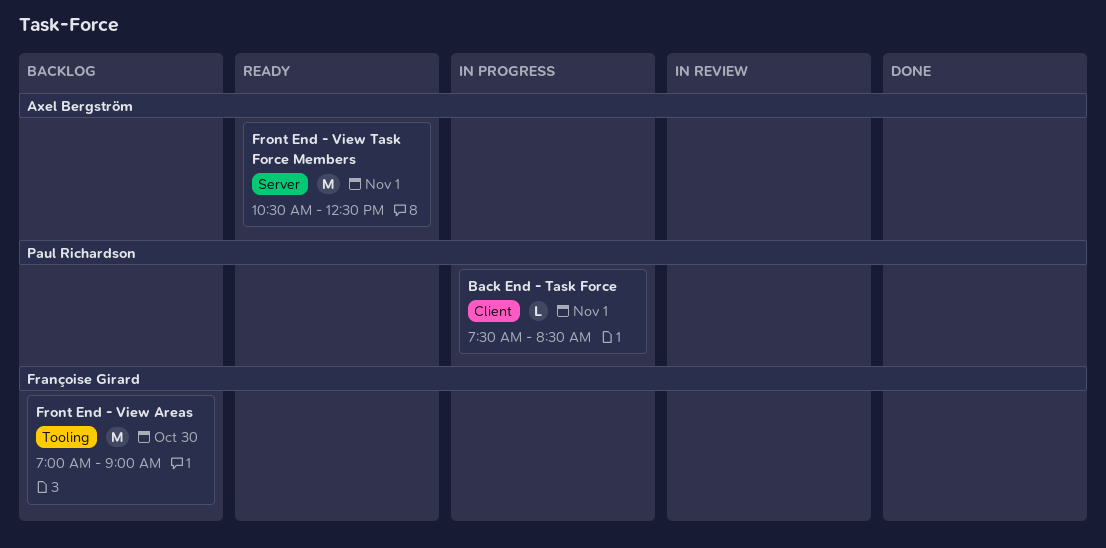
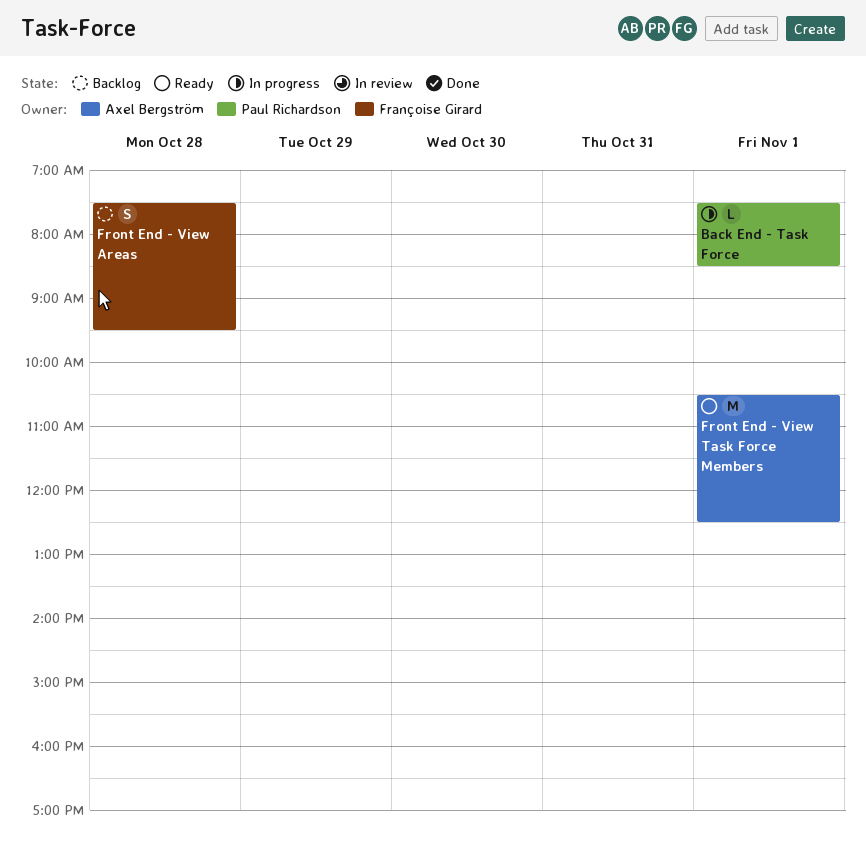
Front End - View Areas, estimate: M -> S
Front End - View Areas, day: Oct 30 -> Oct 28
Front End - View Areas, begins: 07:00 -> 07:30
Front End - View Areas, ends: 09:00 -> 09:30

